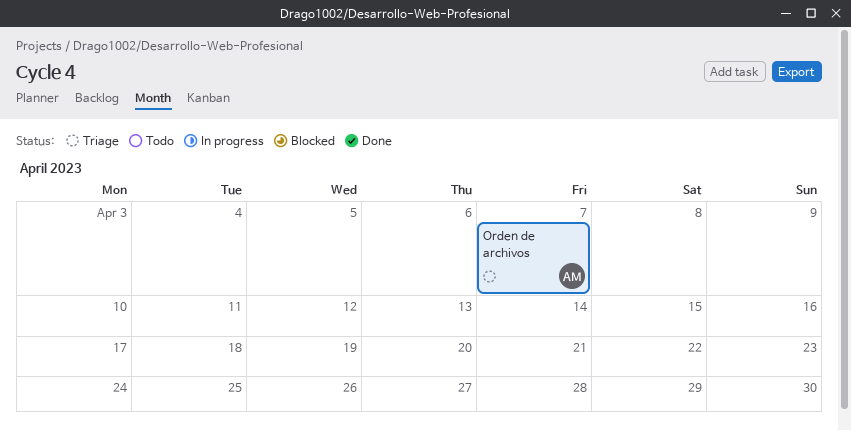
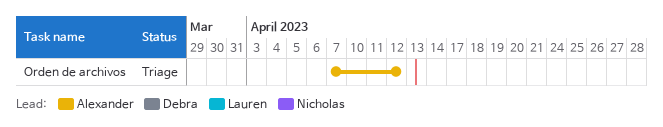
Orden de archivos, due: Apr 7 -> Apr 12

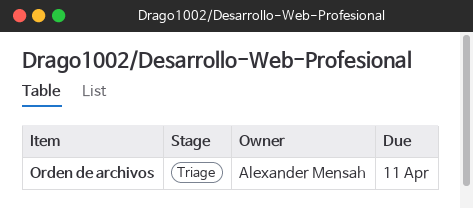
Orden de archivos, due: Apr 12 -> Apr 11

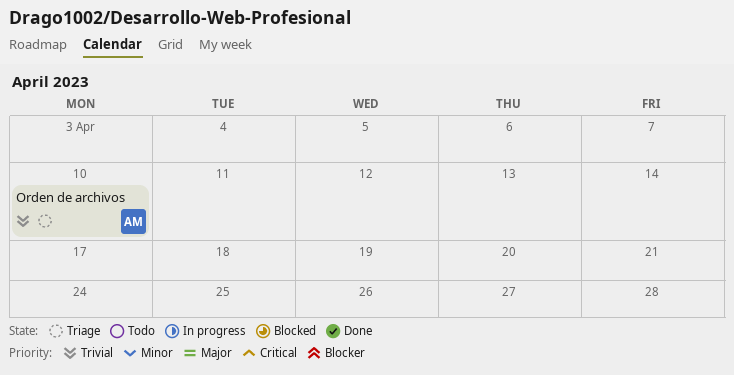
Orden de archivos, due: Apr 11 -> Apr 10

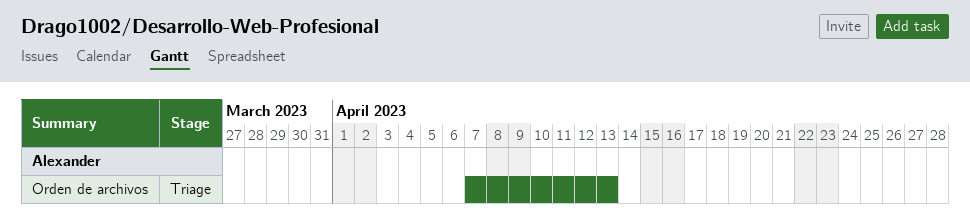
Orden de archivos, due: Apr 10 -> Apr 13

